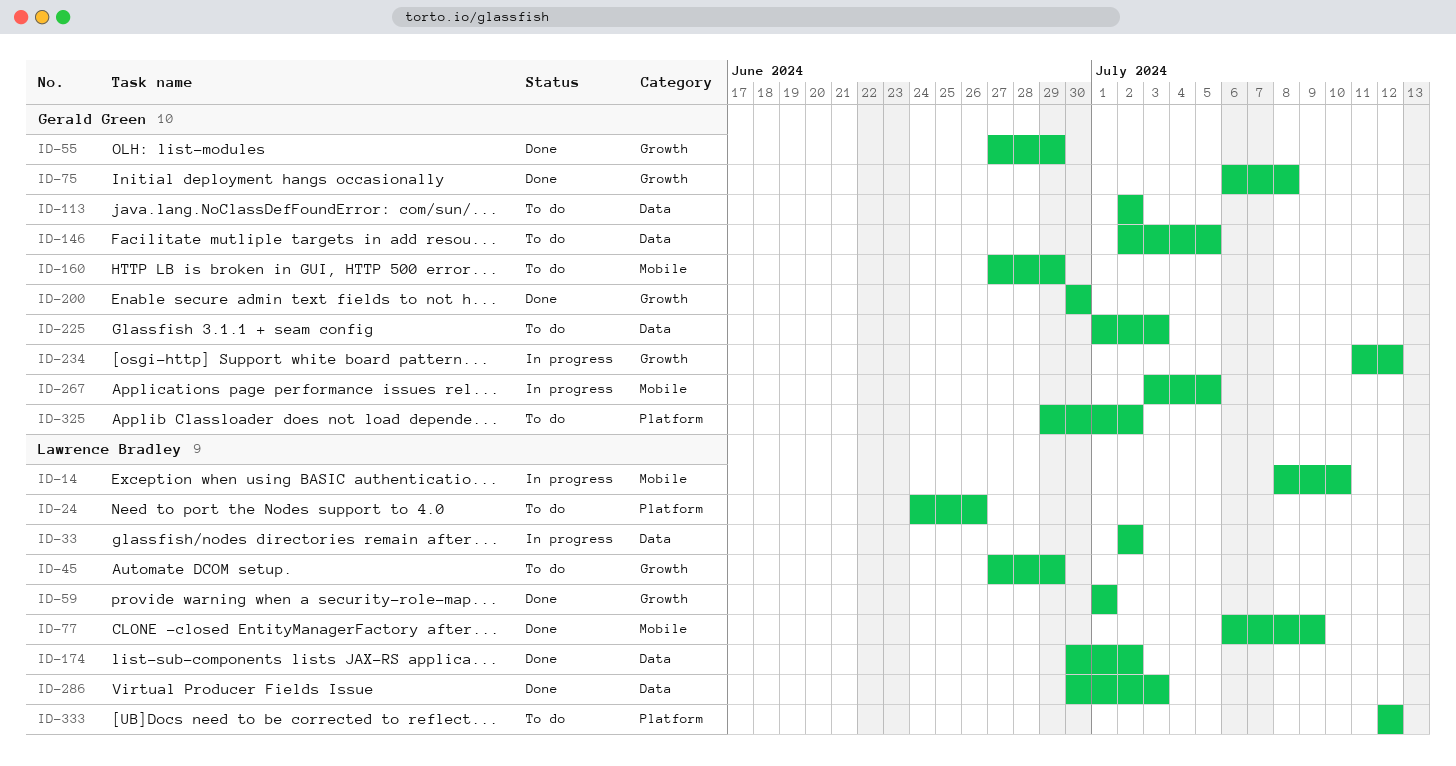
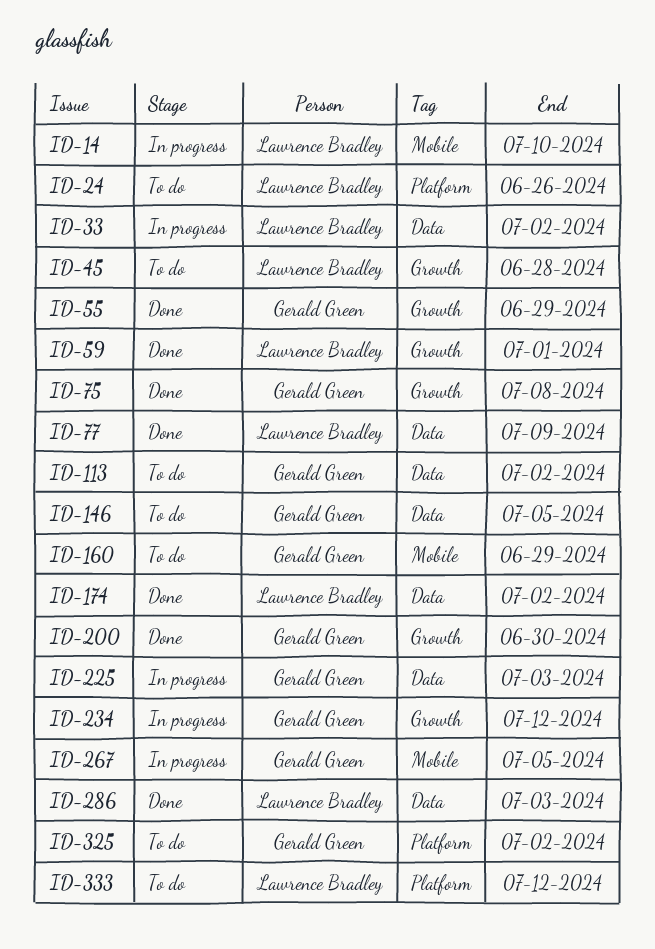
ID-45, due: Jun 29 -> Jun 28
ID-77, label: Mobile -> Data
ID-225, status: To do -> In progress

